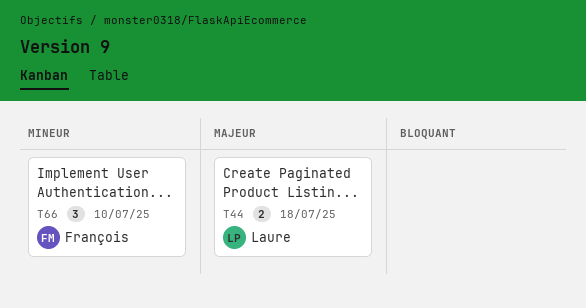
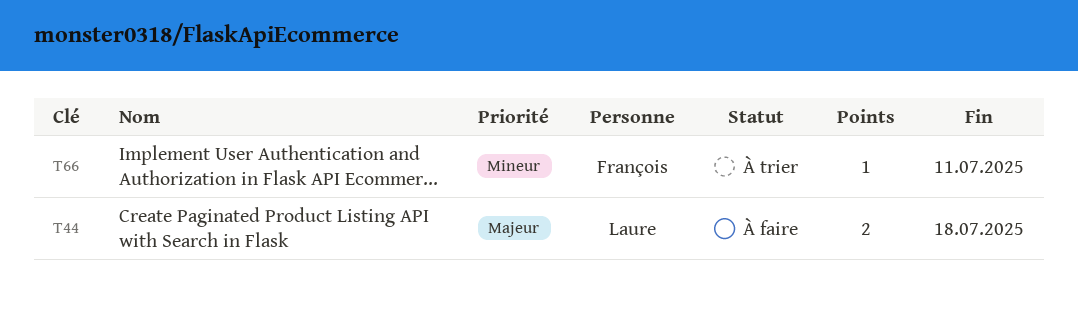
T66, estimate: 3 -> 1
T66, due: Jul 10 -> Jul 11

